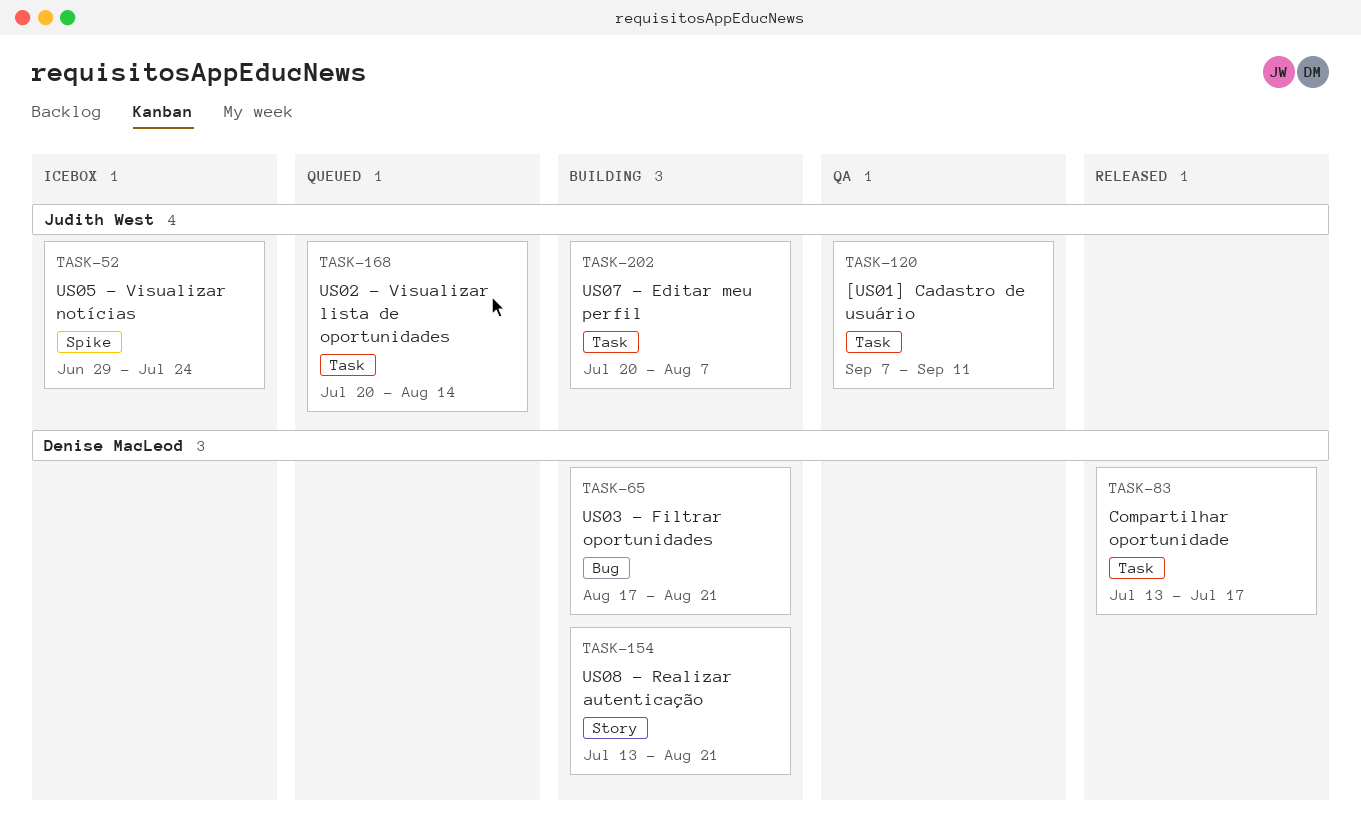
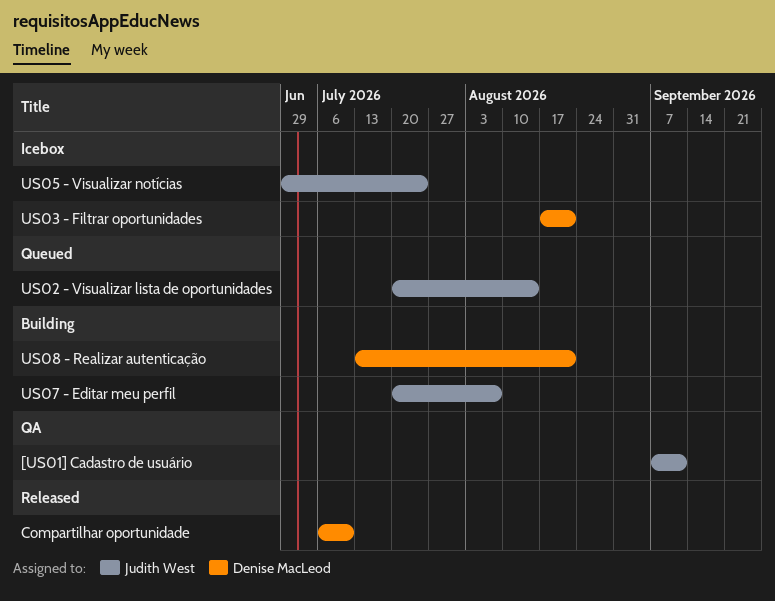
Compartilhar oportunidade, start: Jul 13 -> Jul 6
Compartilhar oportunidade, due: Jul 17 -> Jul 10
US03 - Filtrar oportunidades, status: Building -> Icebox

